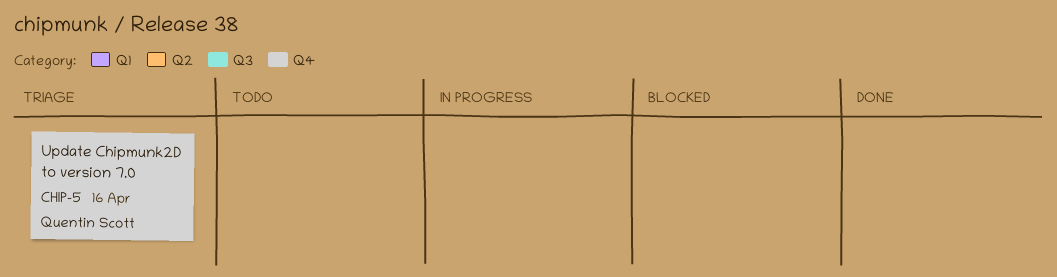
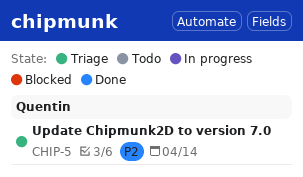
CHIP-5, due: Apr 16 -> Apr 14

